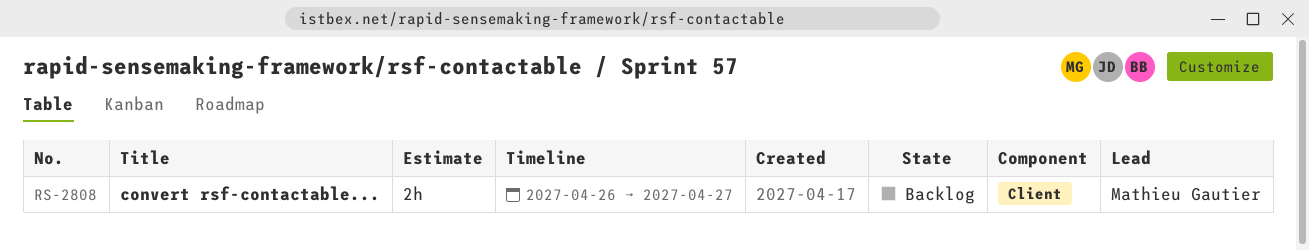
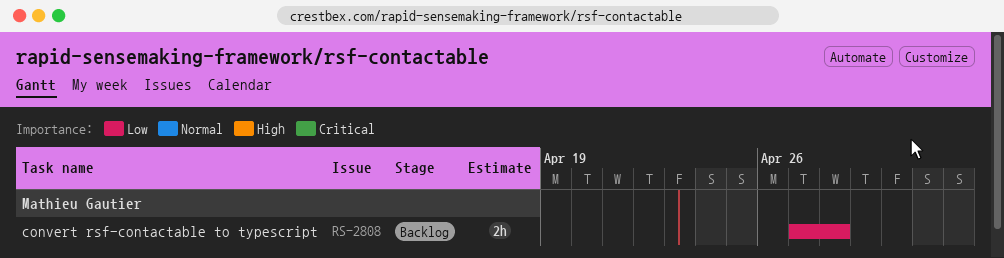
RS-2808, start: Apr 26 -> Apr 27
RS-2808, due: Apr 27 -> Apr 28

